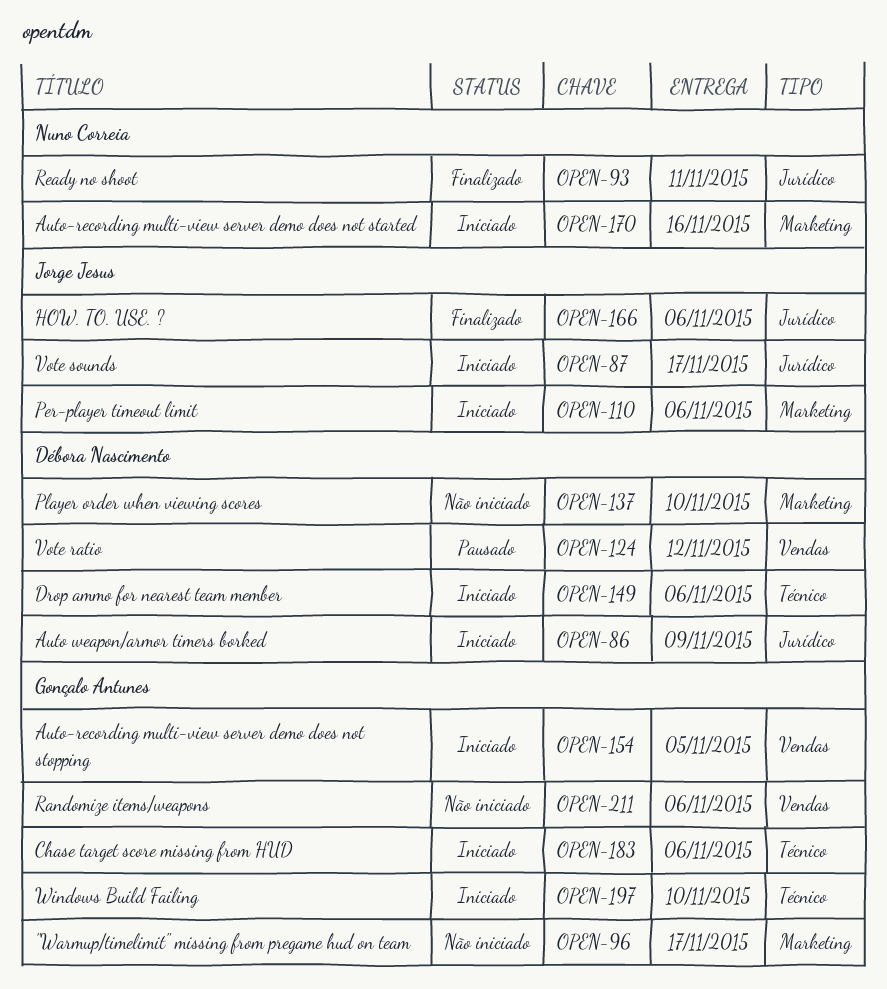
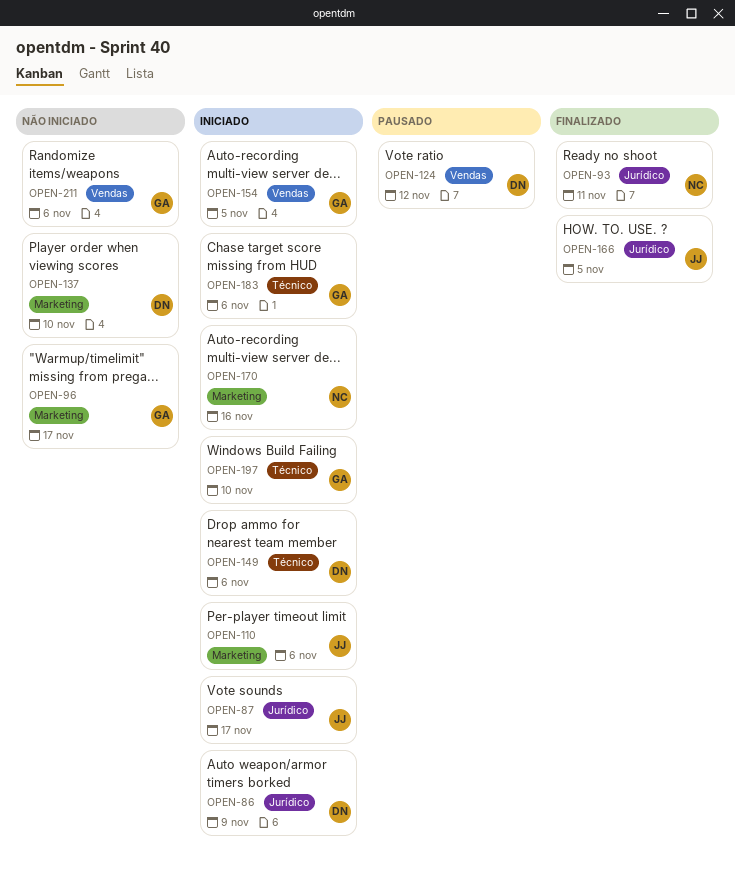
OPEN-166, due: Nov 6 -> Nov 5

